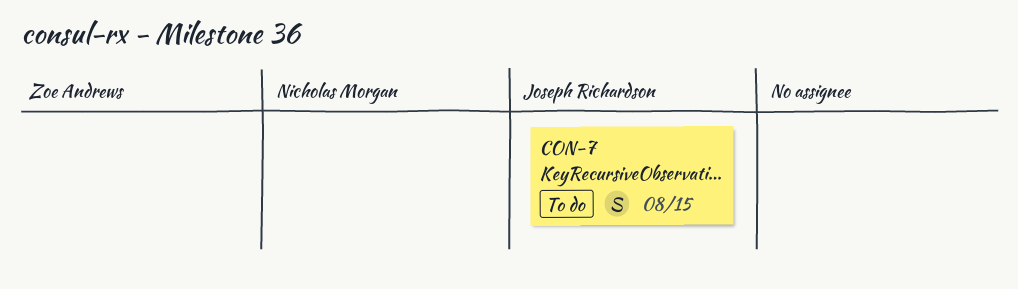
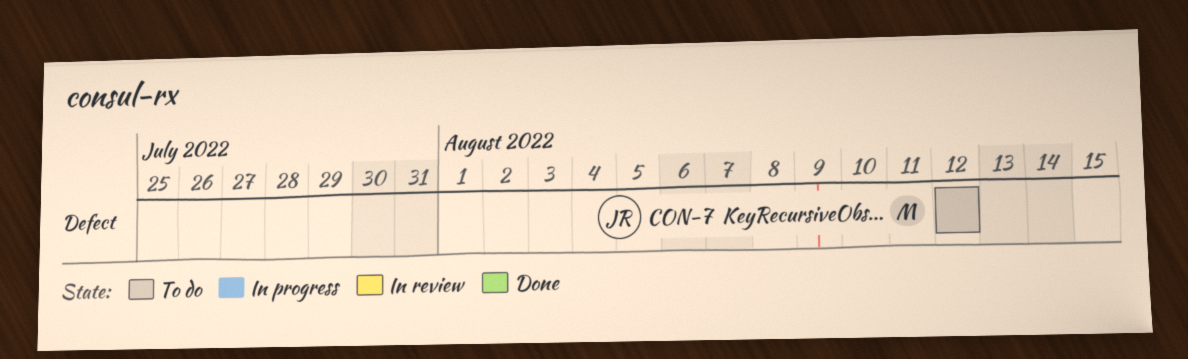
CON-7, estimate: S -> M
CON-7, due: Aug 15 -> Aug 12

